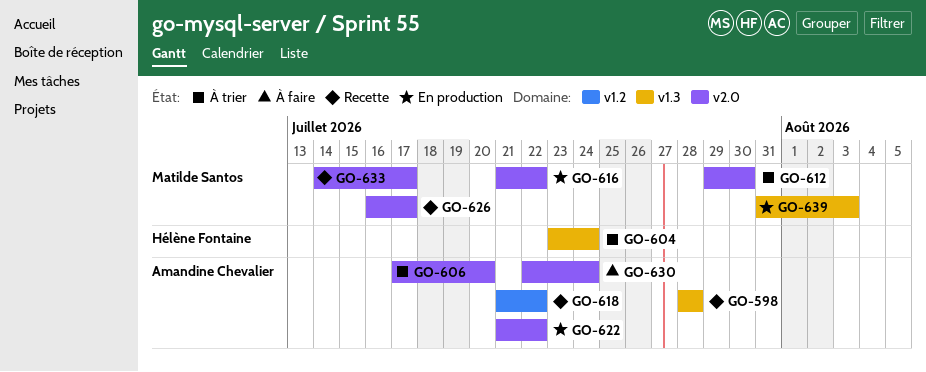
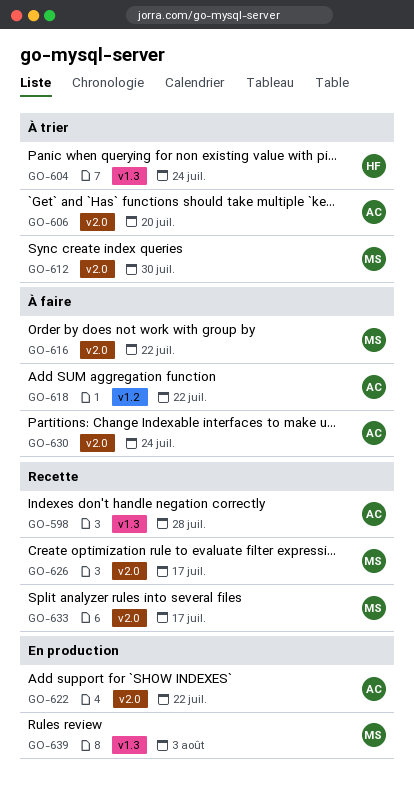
GO-616, status: En production -> À faire
GO-618, status: Recette -> À faire

